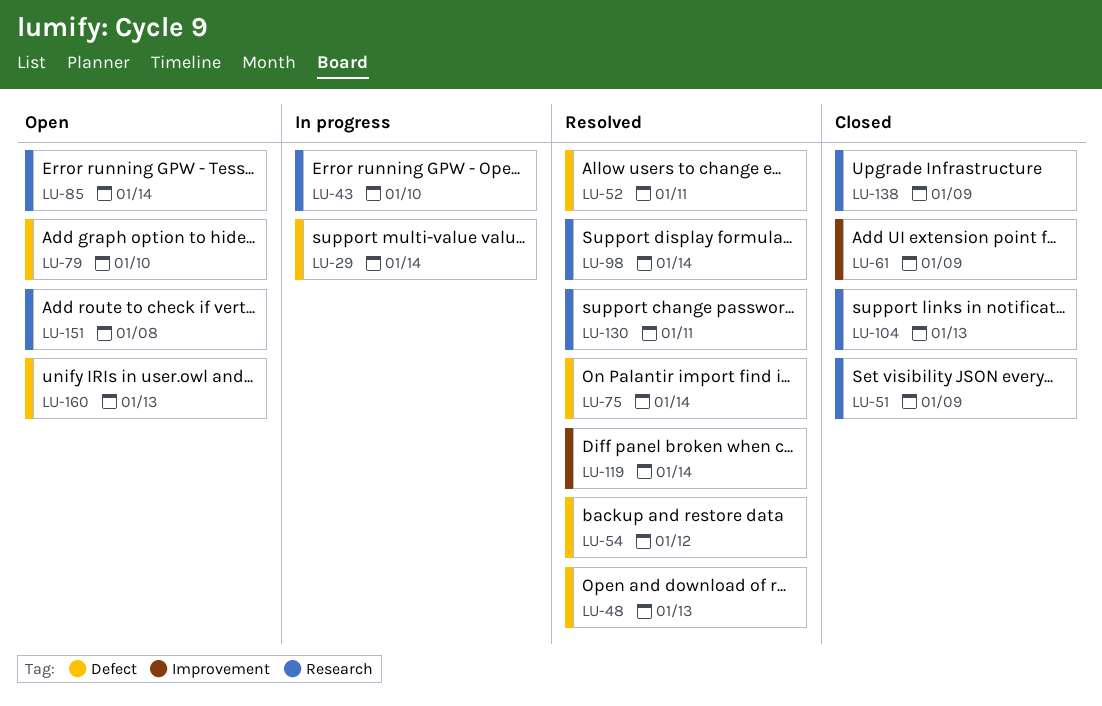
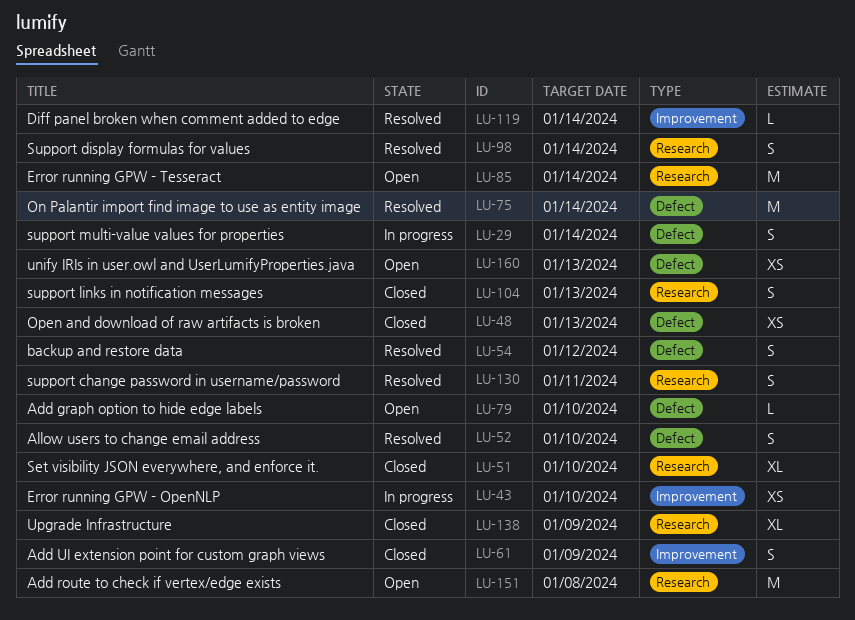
LU-43, label: Research -> Improvement
LU-48, status: Resolved -> Closed
LU-51, due: Jan 9 -> Jan 10
LU-52, due: Jan 11 -> Jan 10

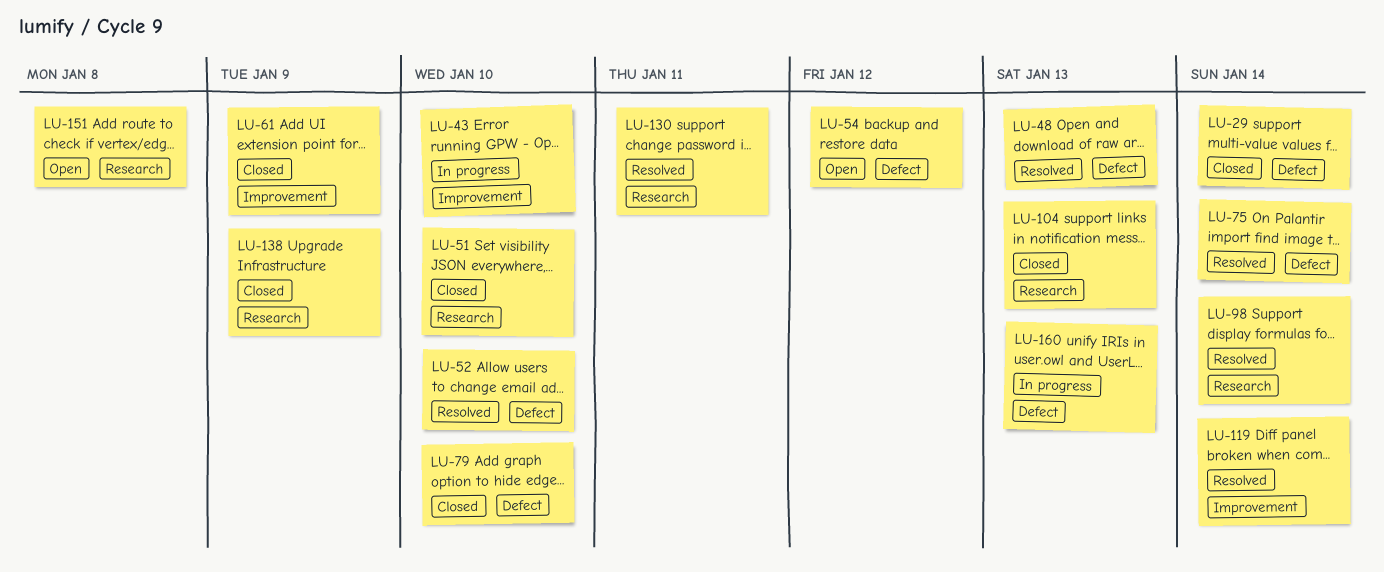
LU-29, status: In progress -> Closed
LU-48, status: Closed -> Resolved
LU-54, status: Resolved -> Open
LU-79, status: Open -> Closed
LU-85: present -> none
LU-160, status: Open -> In progress

